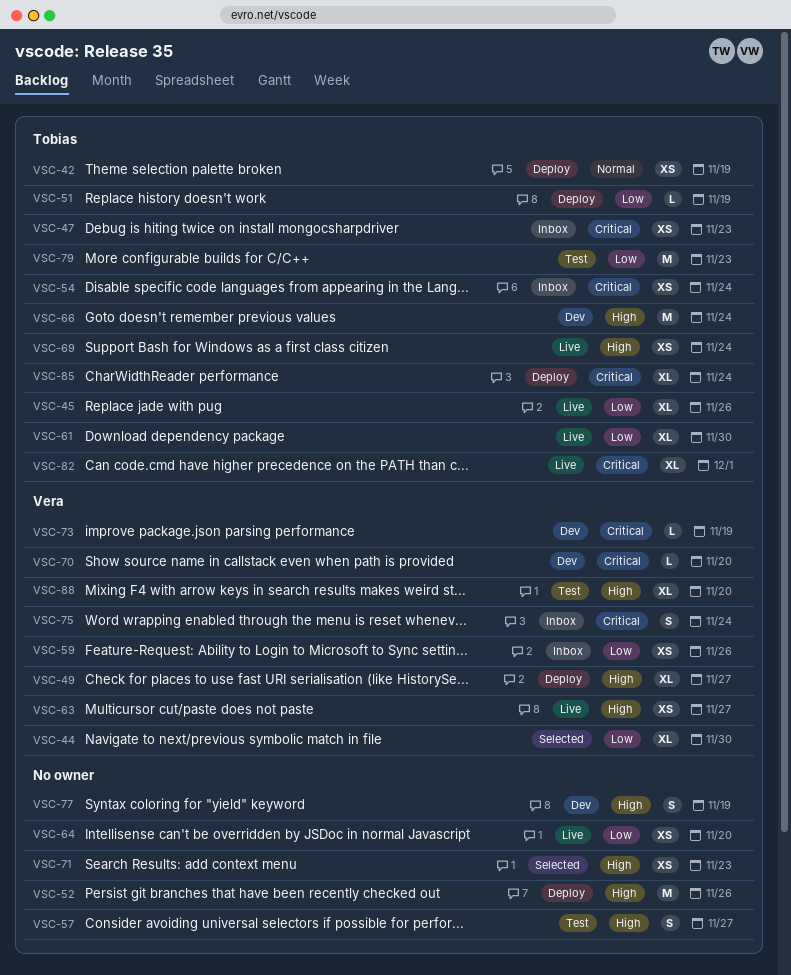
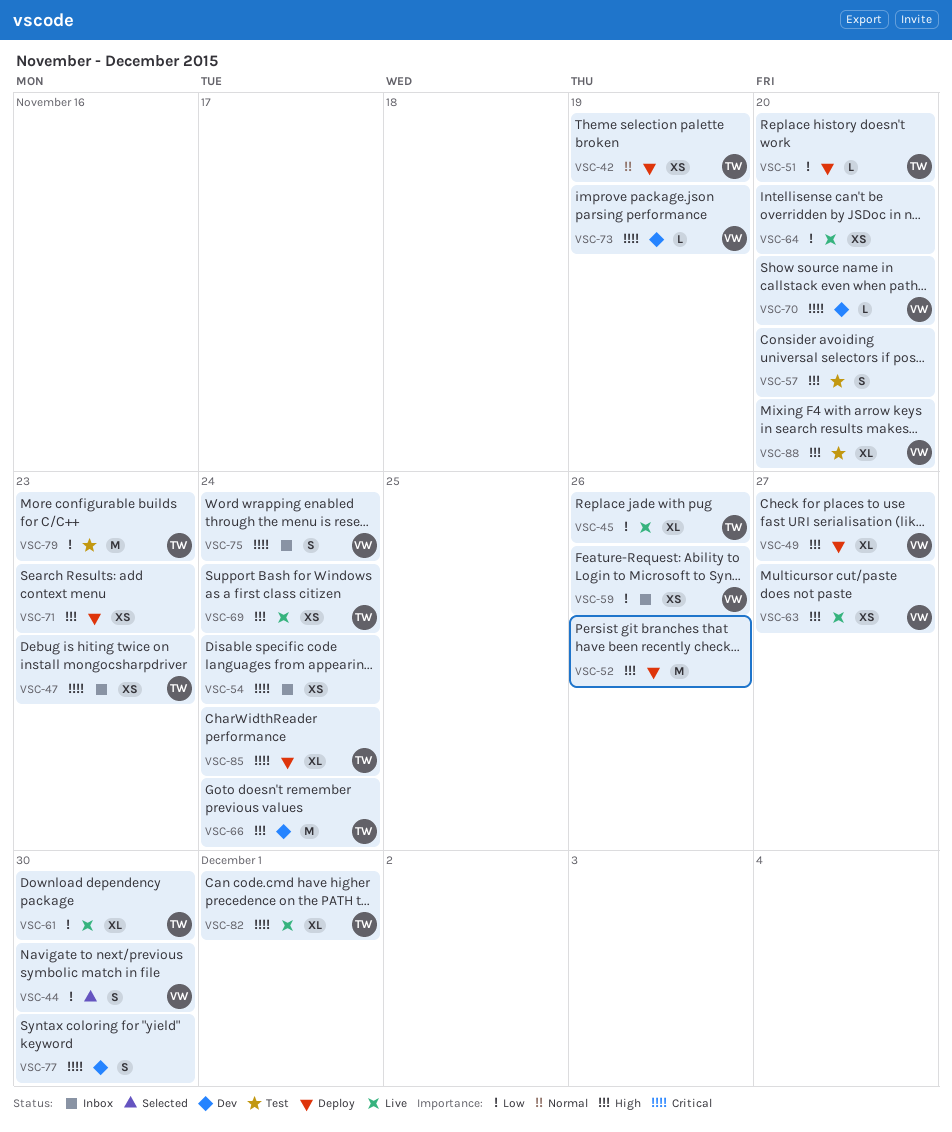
VSC-44, estimate: XL -> S
VSC-51, due: Nov 19 -> Nov 20
VSC-54, owner: Tobias -> none
VSC-57, due: Nov 27 -> Nov 20
VSC-71, status: Selected -> Deploy
VSC-77, priority: High -> Critical
VSC-77, due: Nov 19 -> Nov 30

